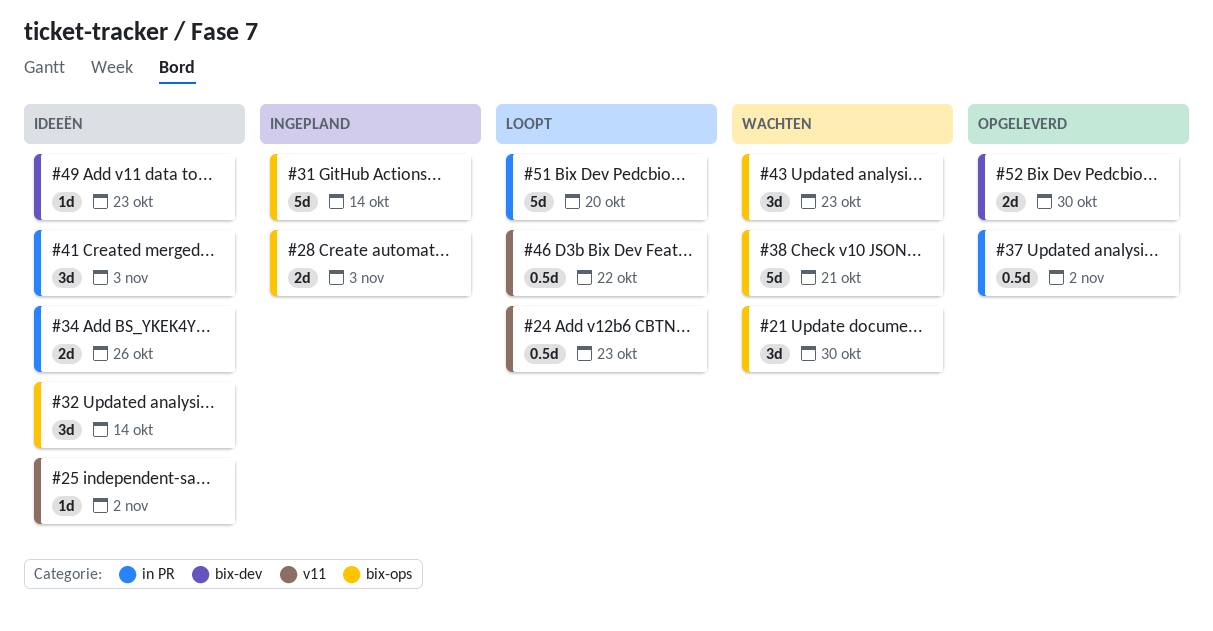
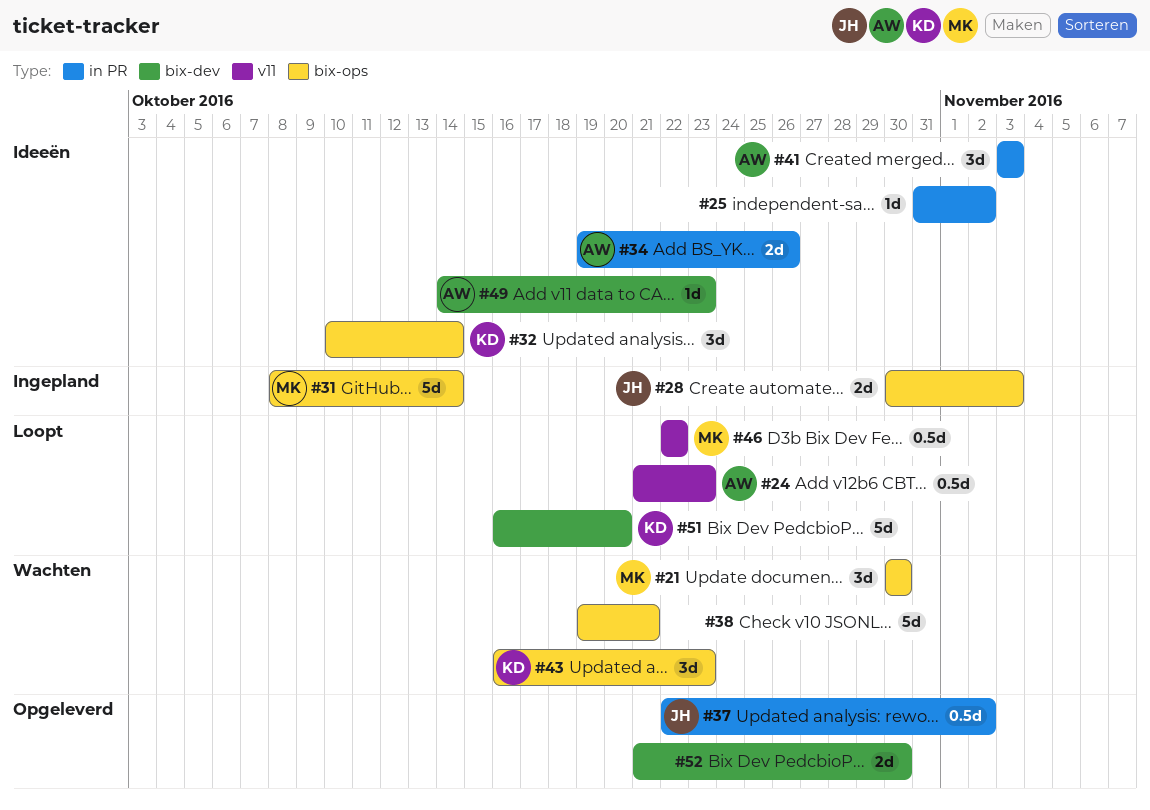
#25, label: v11 -> in PR
#51, label: in PR -> bix-dev

